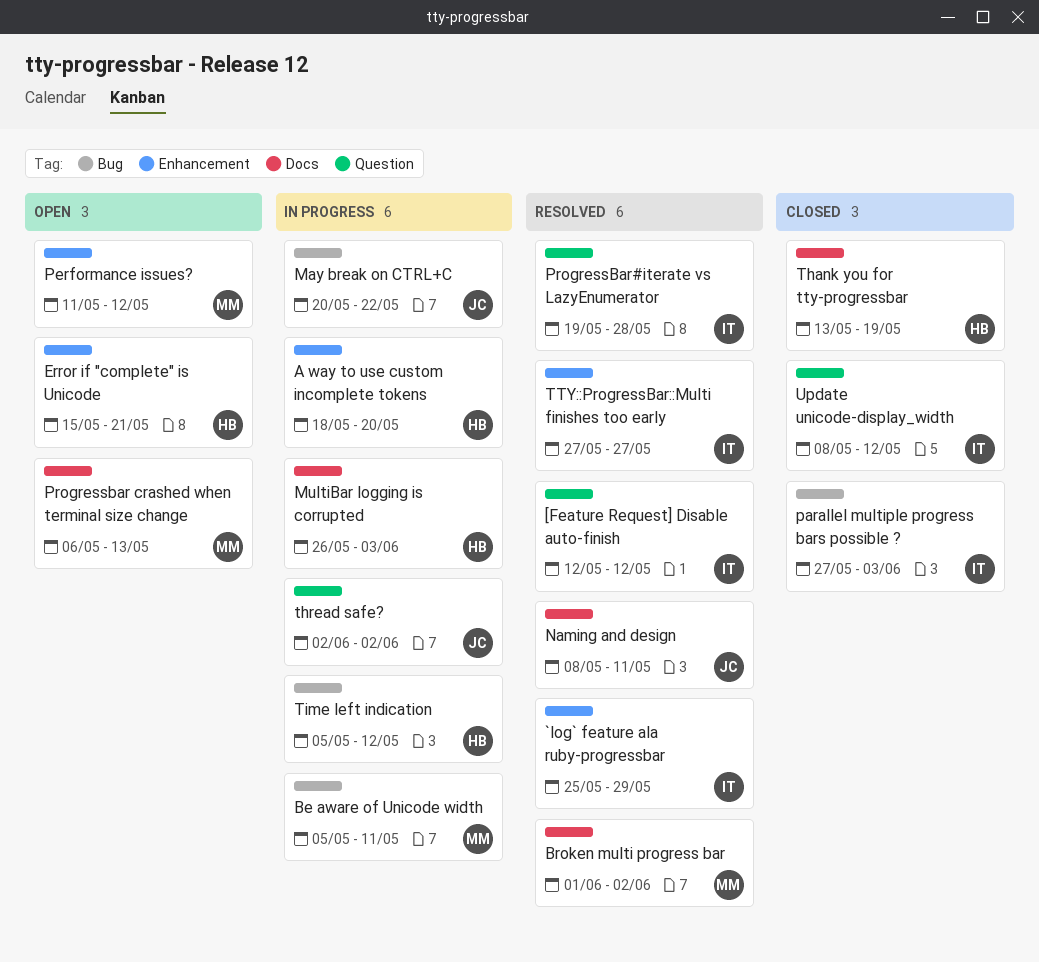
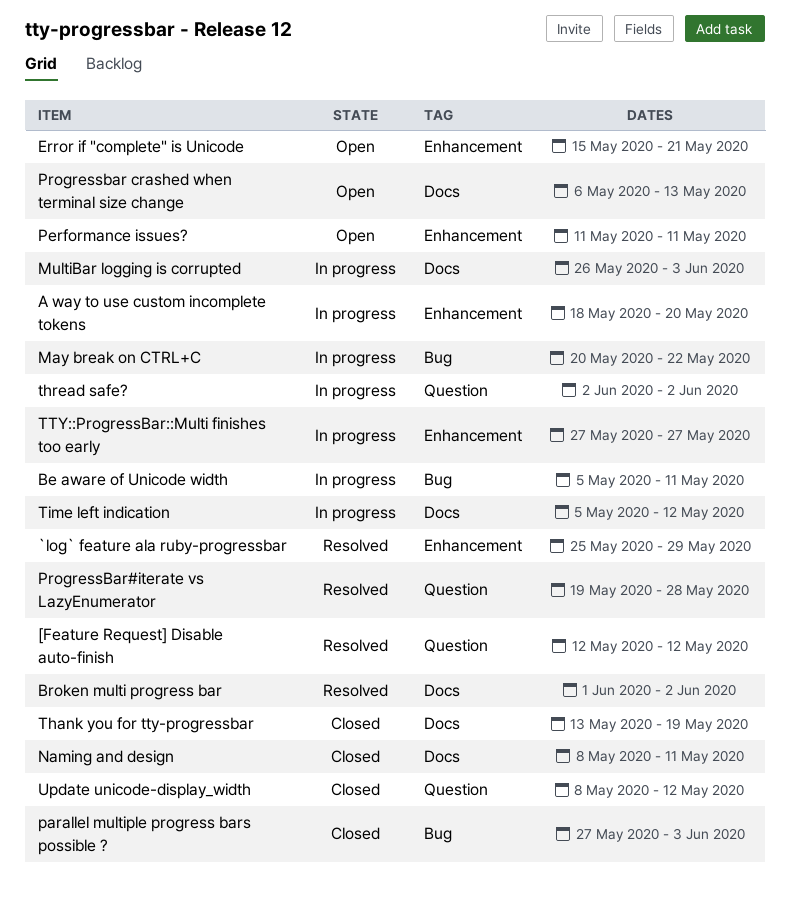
Naming and design, status: Resolved -> Closed
Performance issues?, due: May 12 -> May 11
Time left indication, label: Bug -> Docs
TTY::ProgressBar::Multi finishes too early, status: Resolved -> In progress

